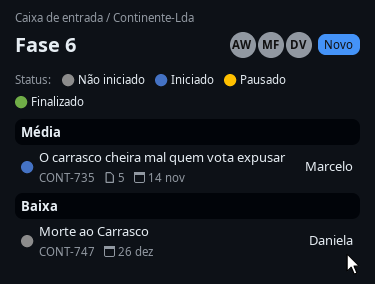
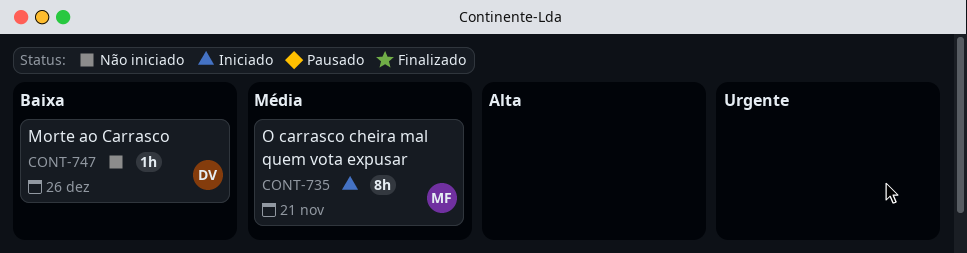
CONT-735, due: Nov 14 -> Nov 21

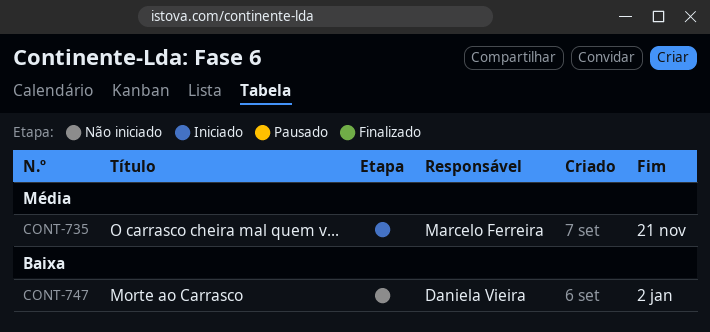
CONT-747, due: Dec 26 -> Jan 2

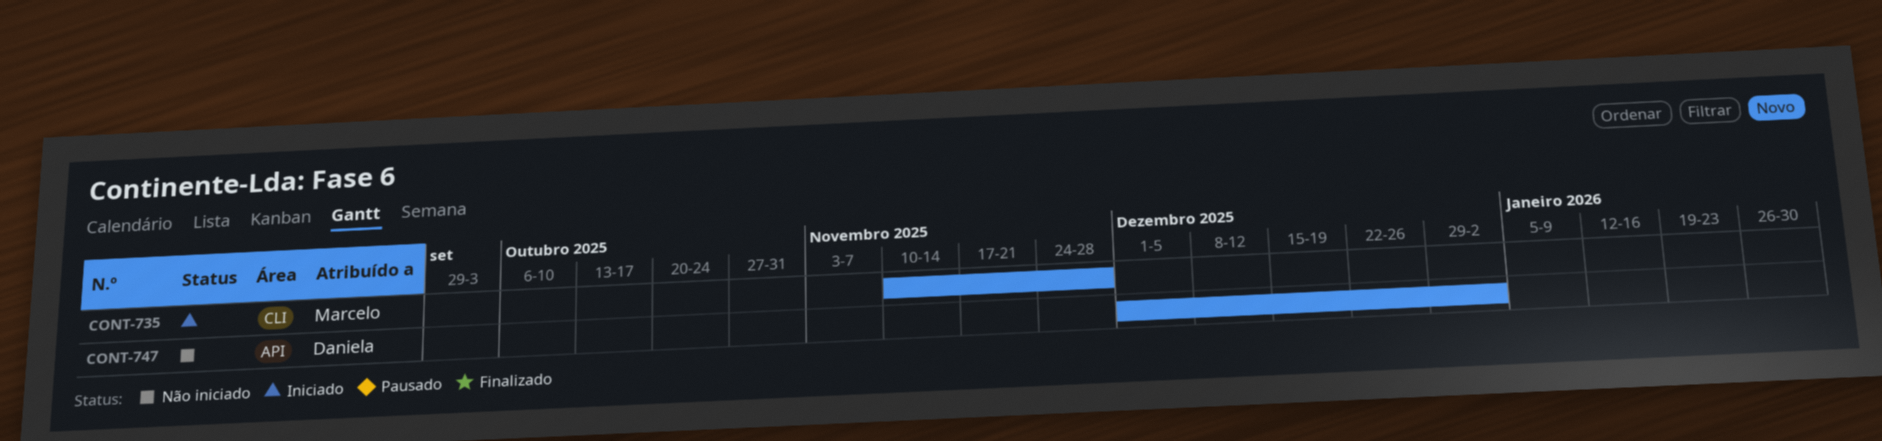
CONT-735, due: Nov 21 -> Nov 28

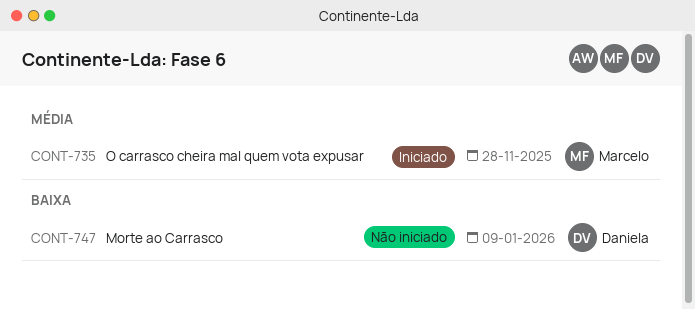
CONT-747, due: Jan 2 -> Jan 9

